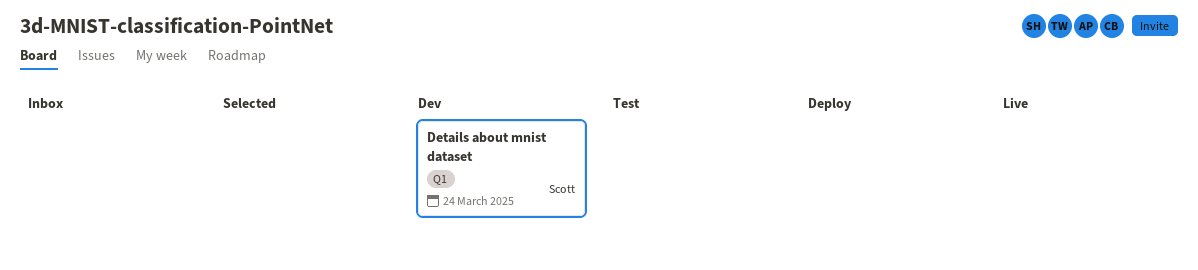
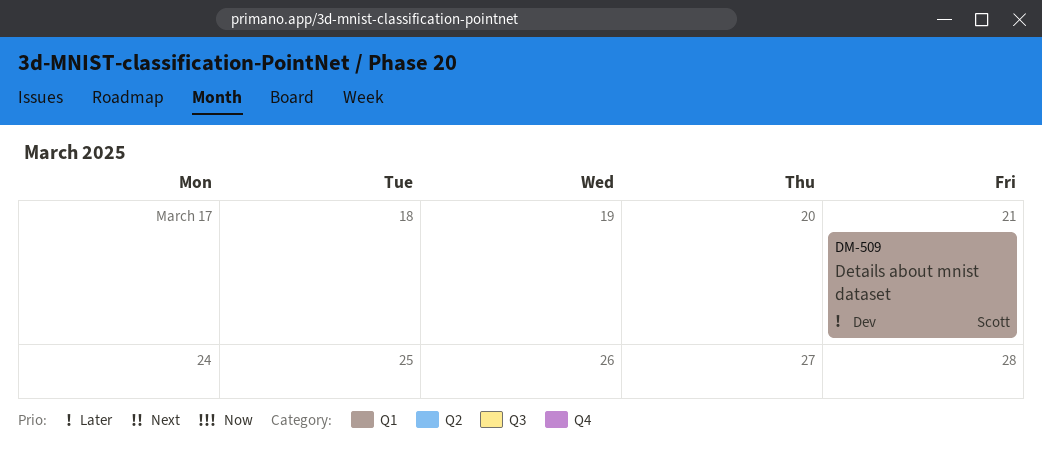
Details about mnist dataset, due: Mar 24 -> Mar 21

